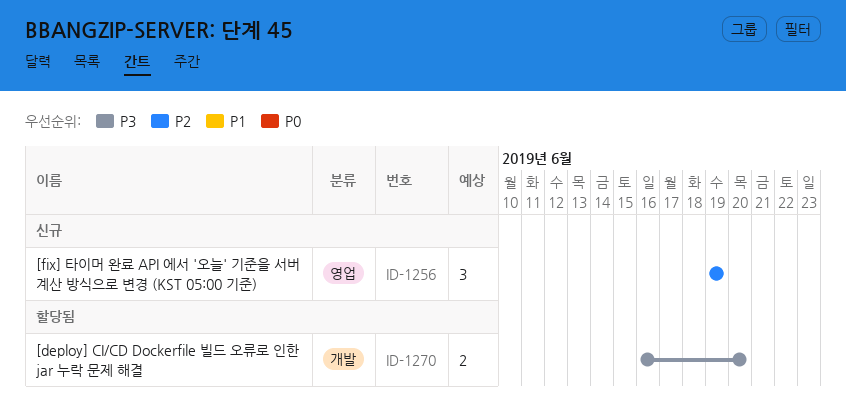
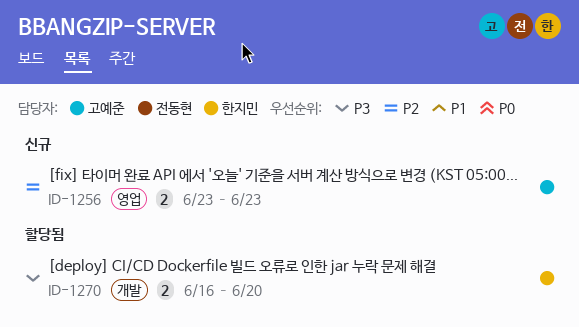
ID-1256, estimate: 3 -> 2
ID-1256, start: Jun 19 -> Jun 23
ID-1256, due: Jun 19 -> Jun 23

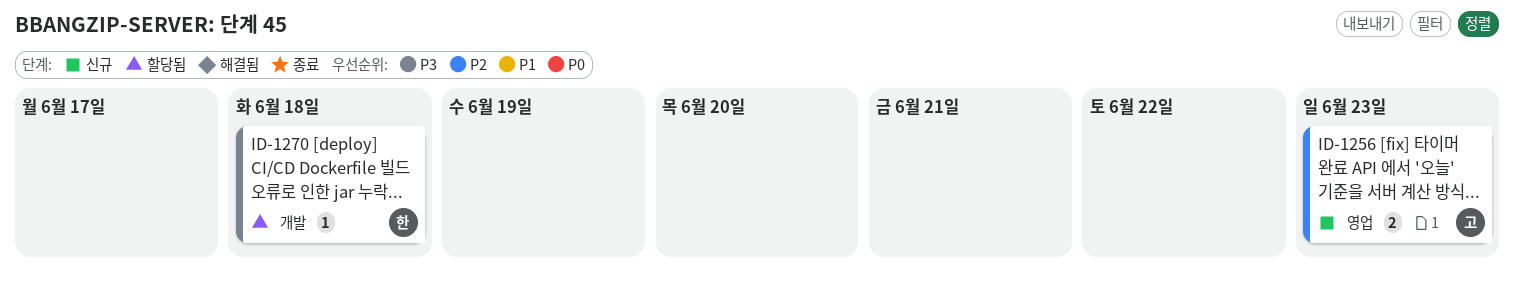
ID-1270, estimate: 2 -> 1
ID-1270, due: Jun 20 -> Jun 18

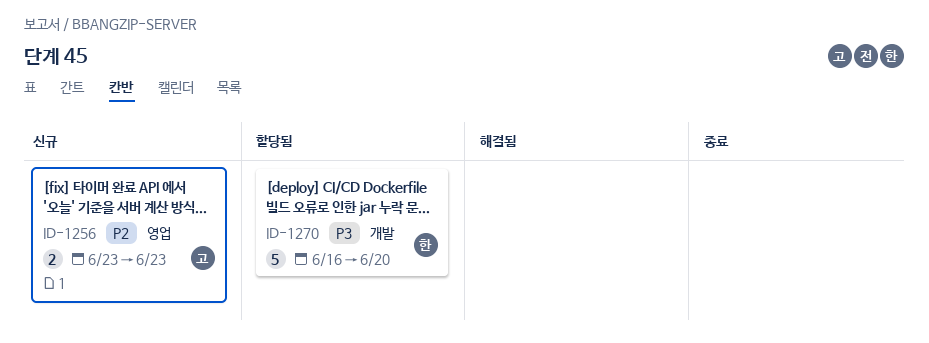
ID-1270, estimate: 1 -> 5
ID-1270, due: Jun 18 -> Jun 20

